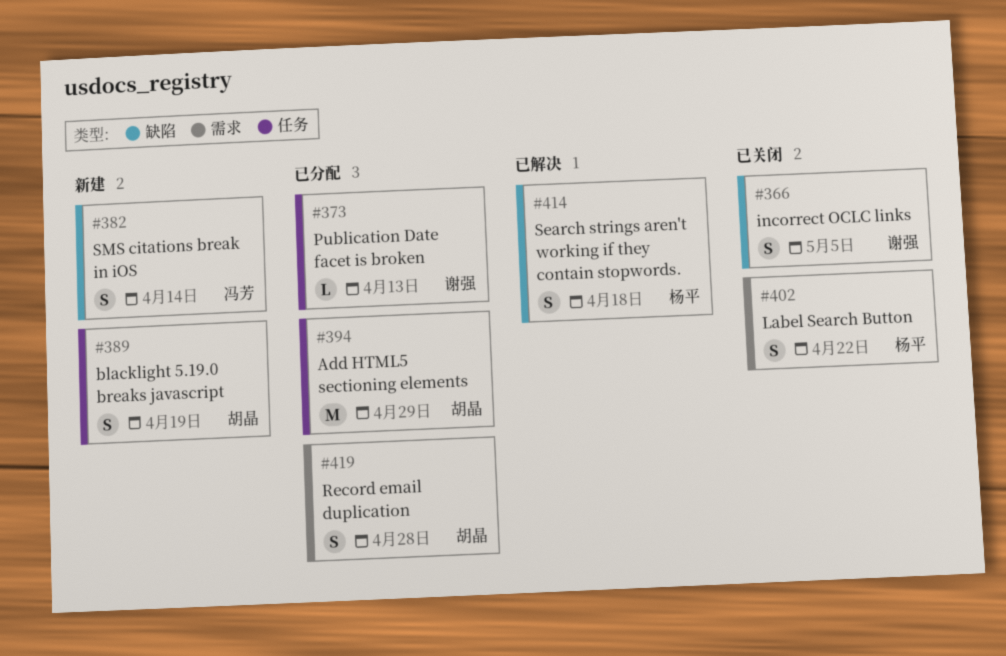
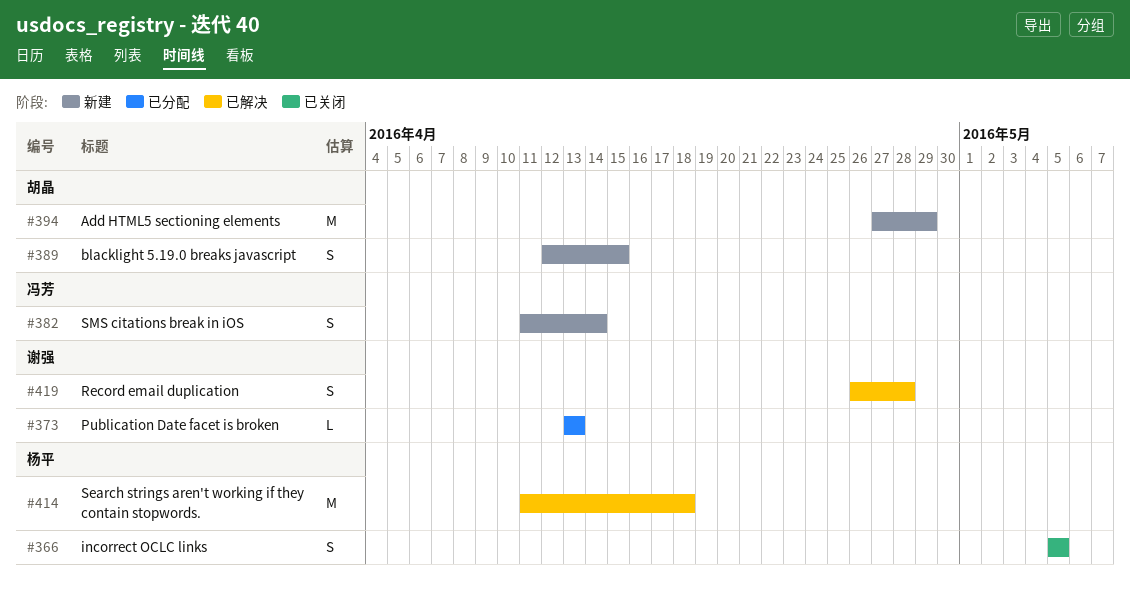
#366, owner: 谢强 -> 杨平
#389, due: Apr 19 -> Apr 15
#394, status: 已分配 -> 新建
#402: present -> none
#414, estimate: S -> M
#419, status: 已分配 -> 已解决
#419, owner: 胡晶 -> 谢强

